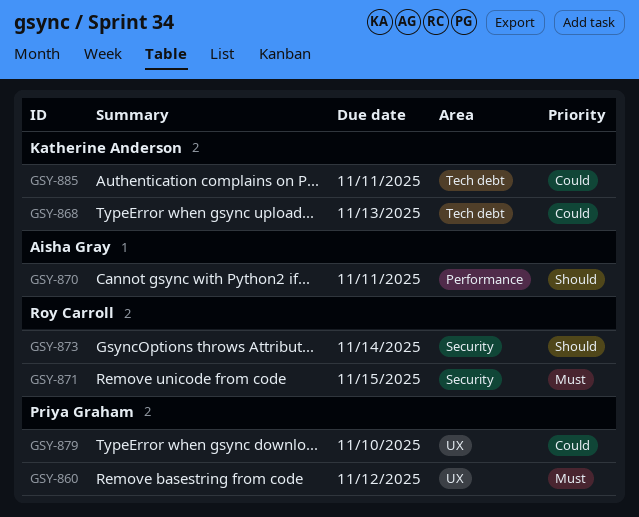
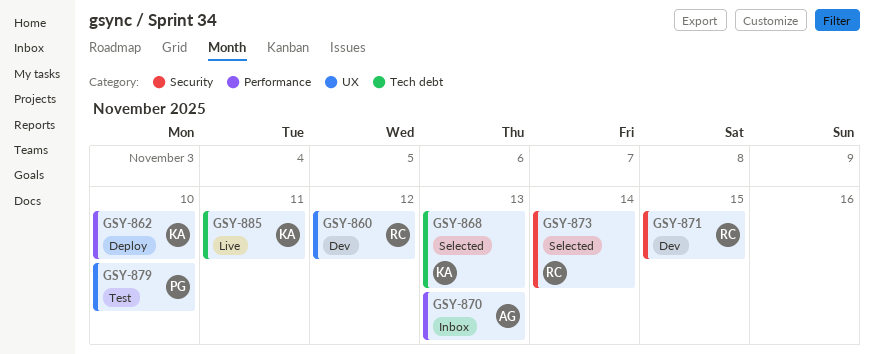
GSY-860, owner: Priya Graham -> Roy Carroll
GSY-862: none -> present
GSY-870, due: Nov 11 -> Nov 13

